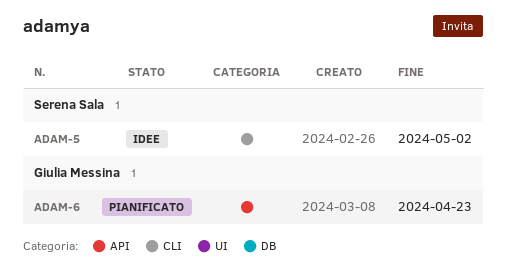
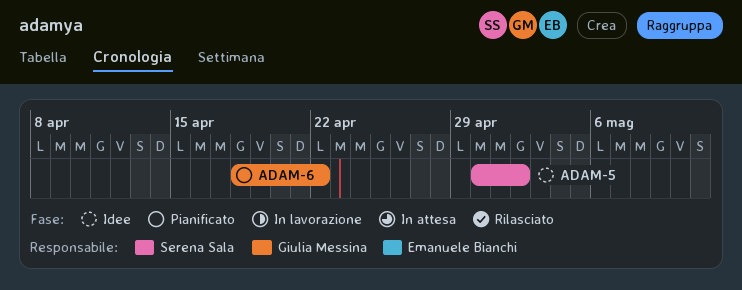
ADAM-6, due: Apr 23 -> Apr 22

